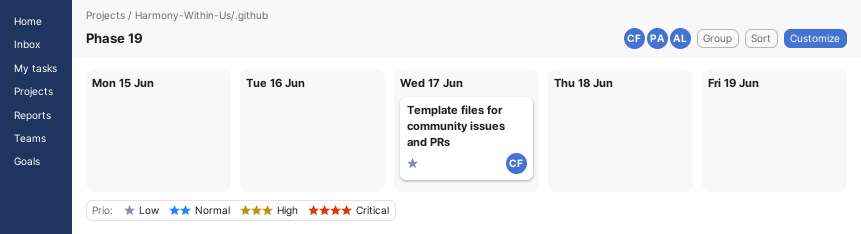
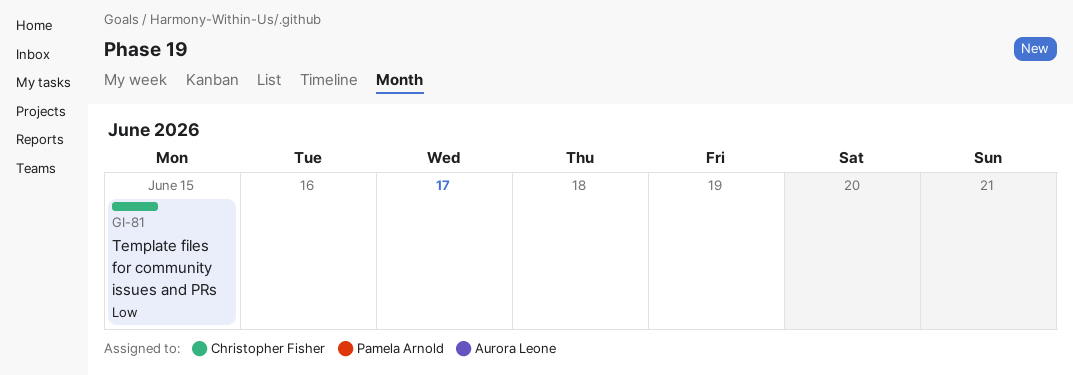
Template files for community issues and PRs, due: Jun 17 -> Jun 15

